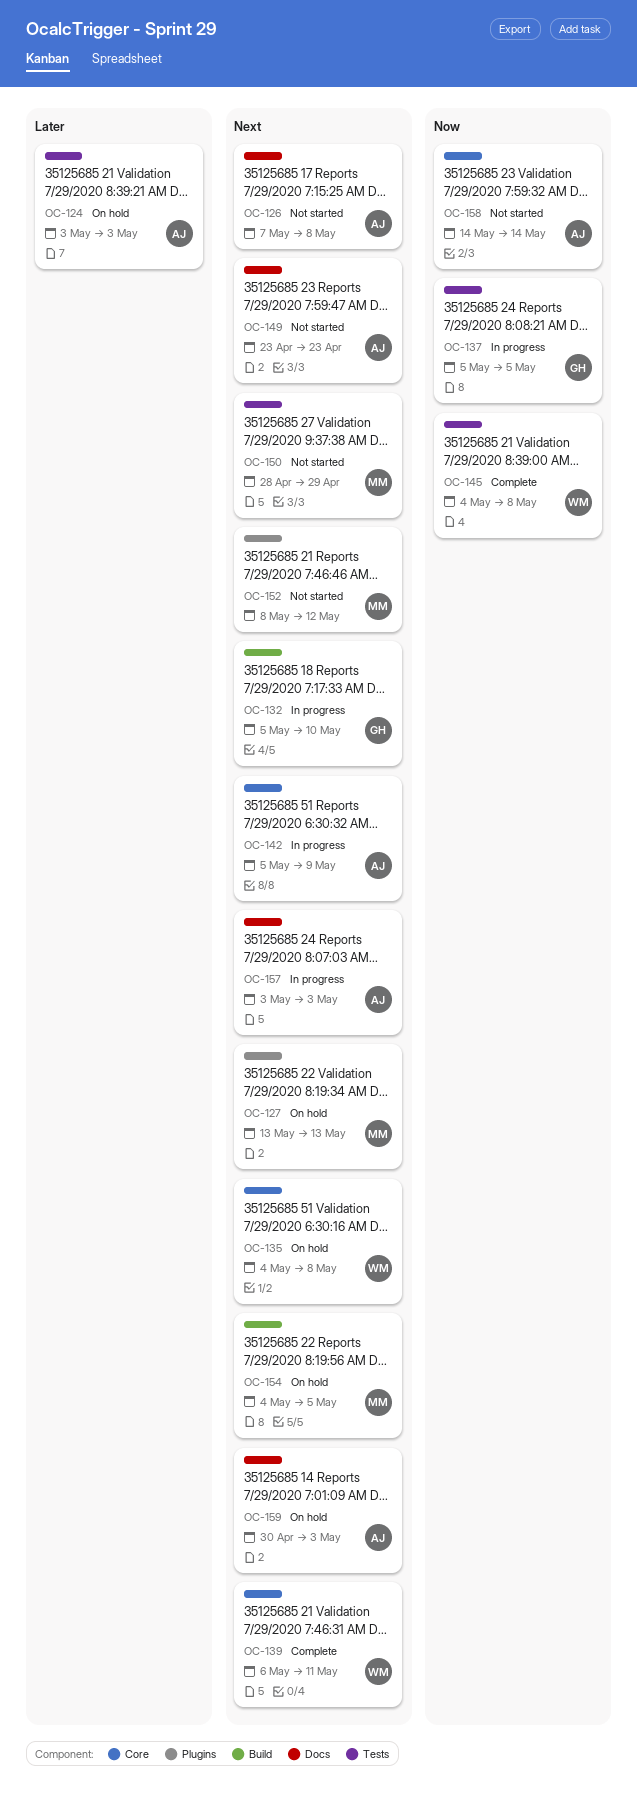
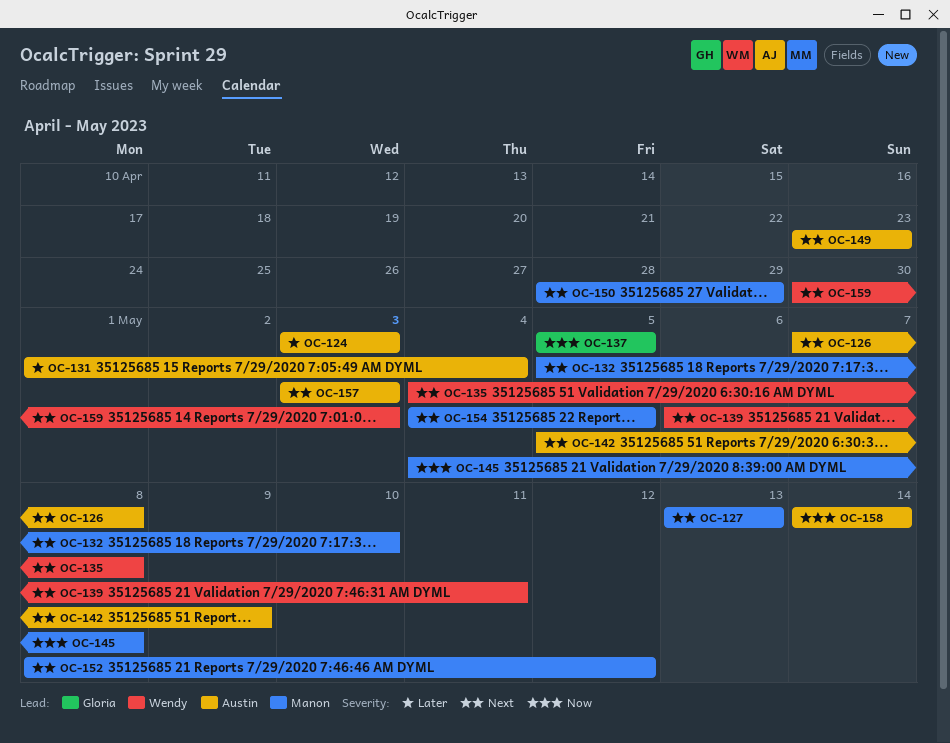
OC-131: none -> present
OC-132, owner: Gloria -> Manon
OC-145, owner: Wendy -> Manon
OC-159, owner: Austin -> Wendy

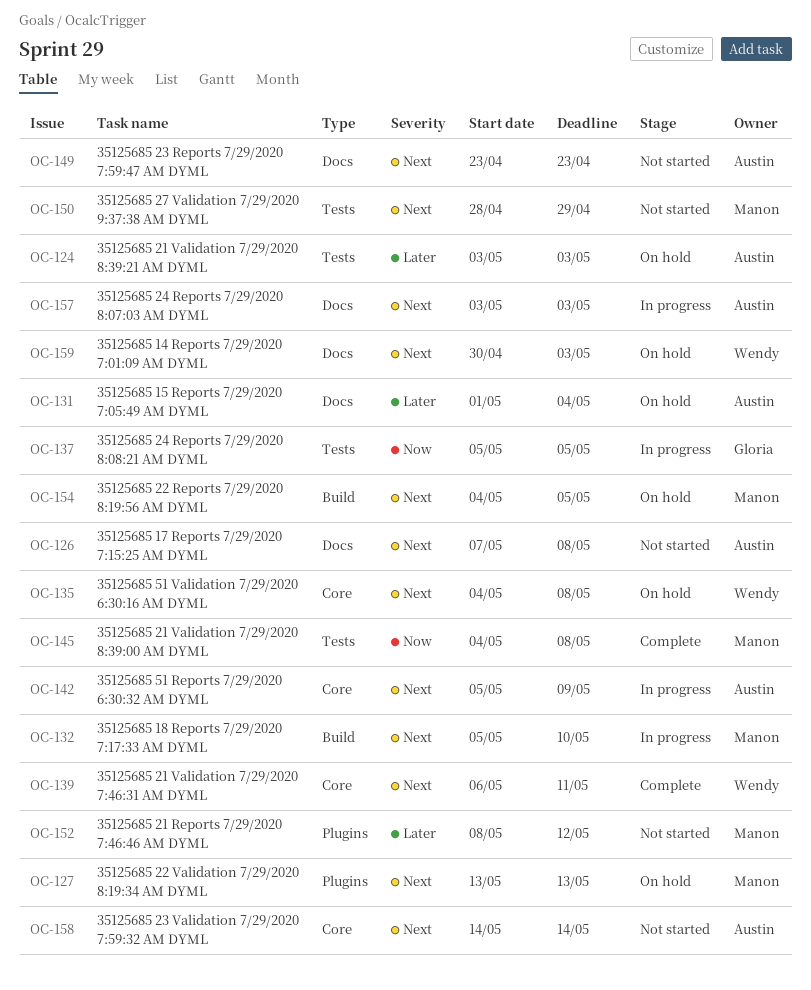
OC-152, priority: Next -> Later
OC-158, priority: Now -> Next

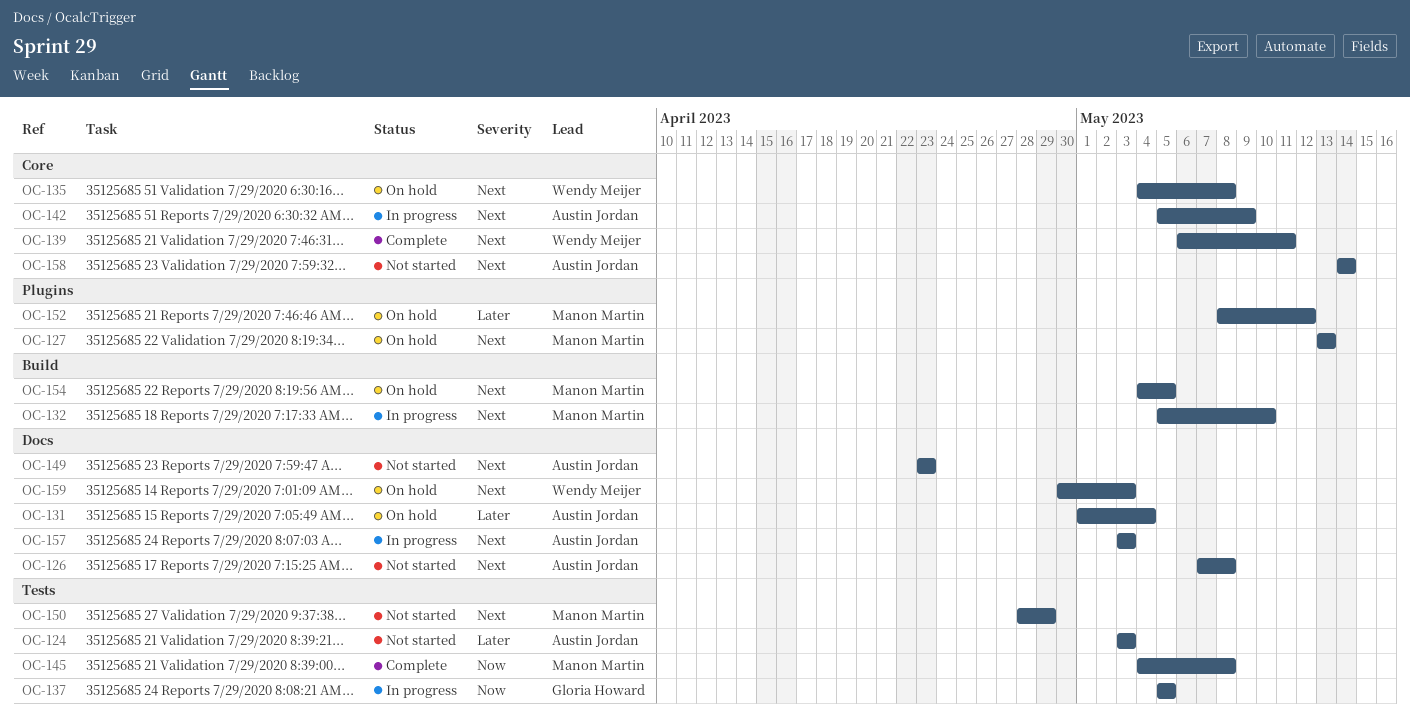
OC-124, status: On hold -> Not started
OC-152, status: Not started -> On hold

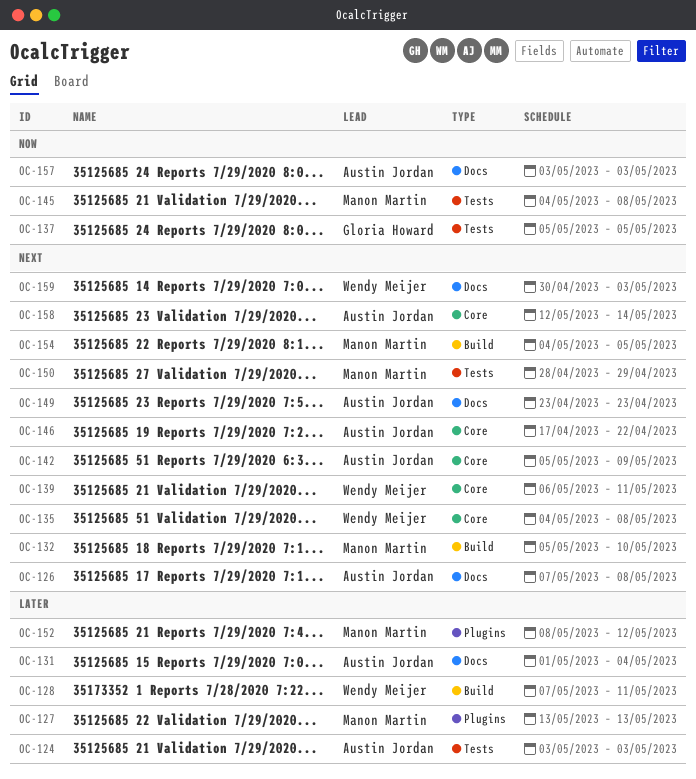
OC-127, priority: Next -> Later
OC-128: none -> present
OC-146: none -> present
OC-157, priority: Next -> Now
OC-158, start: May 14 -> May 12

